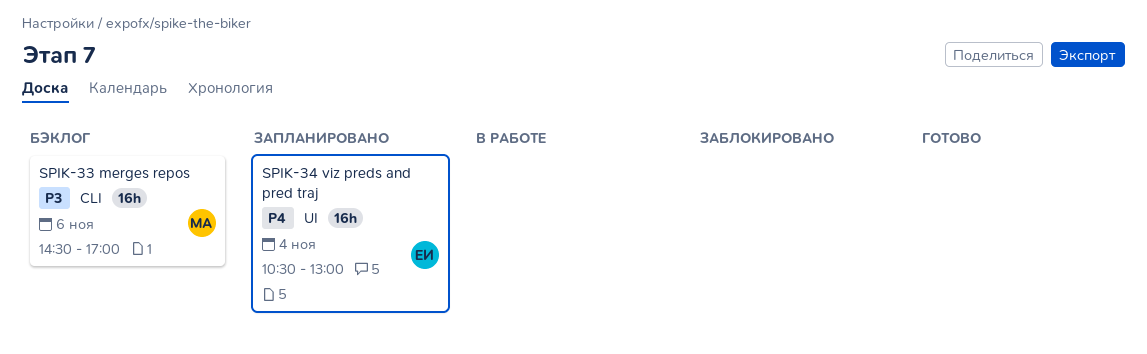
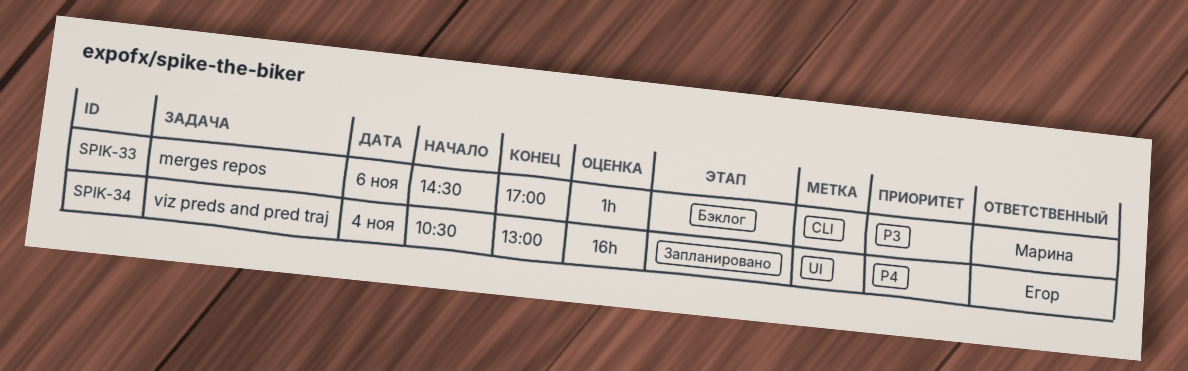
SPIK-33, estimate: 16h -> 1h

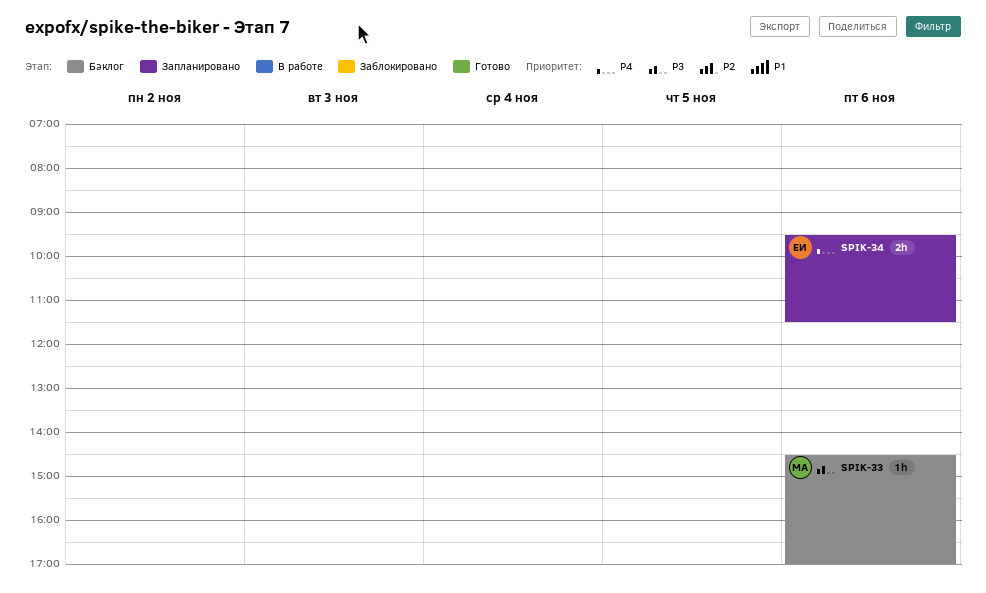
SPIK-34, estimate: 16h -> 2h
SPIK-34, day: Nov 4 -> Nov 6
SPIK-34, begins: 10:30 -> 09:30
SPIK-34, ends: 13:00 -> 11:30

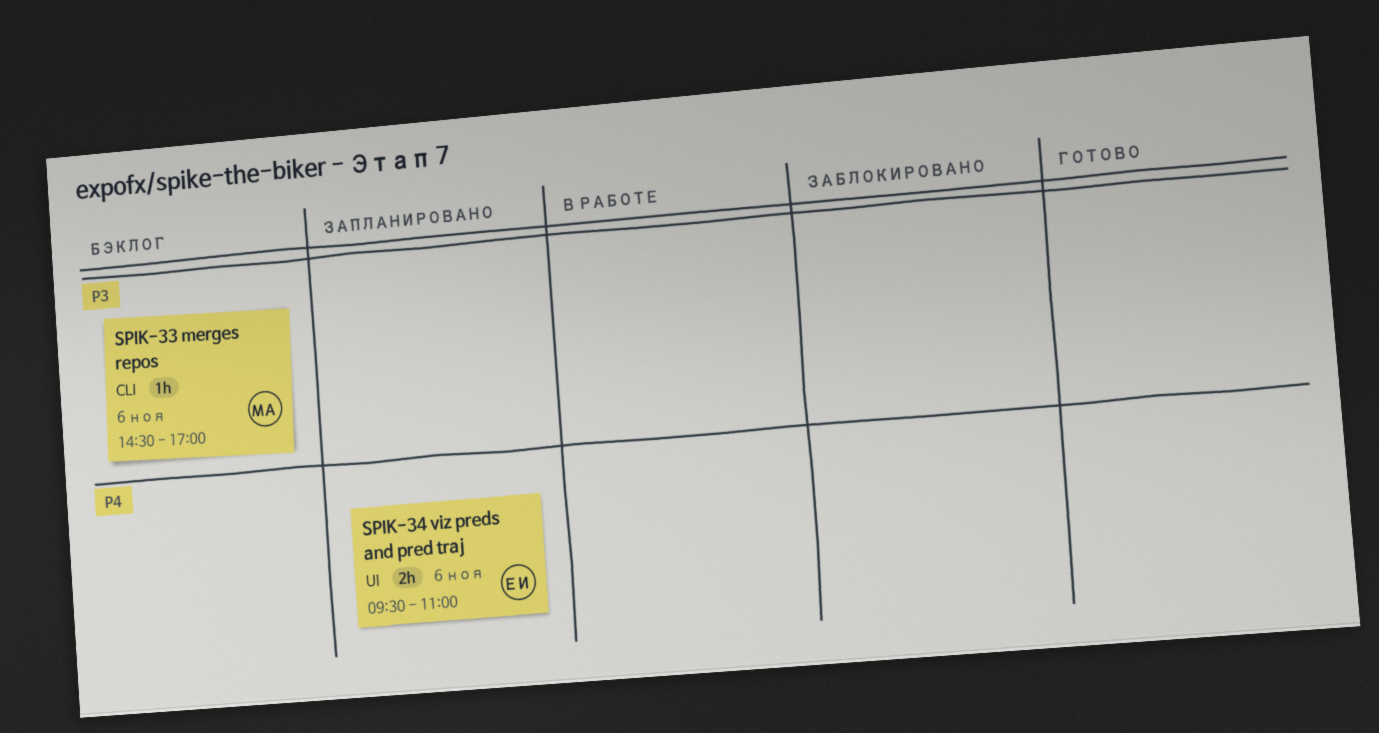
SPIK-34, ends: 11:30 -> 11:00

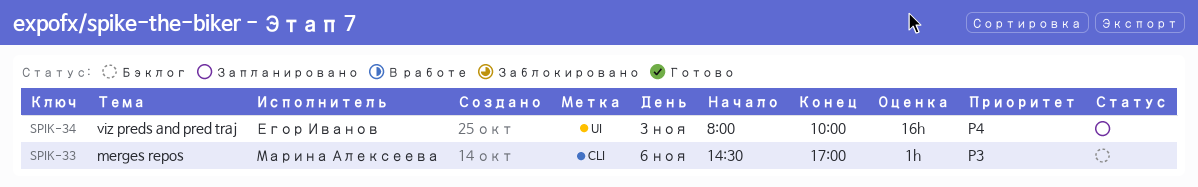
SPIK-34, estimate: 2h -> 16h
SPIK-34, day: Nov 6 -> Nov 3
SPIK-34, begins: 09:30 -> 08:00
SPIK-34, ends: 11:00 -> 10:00

